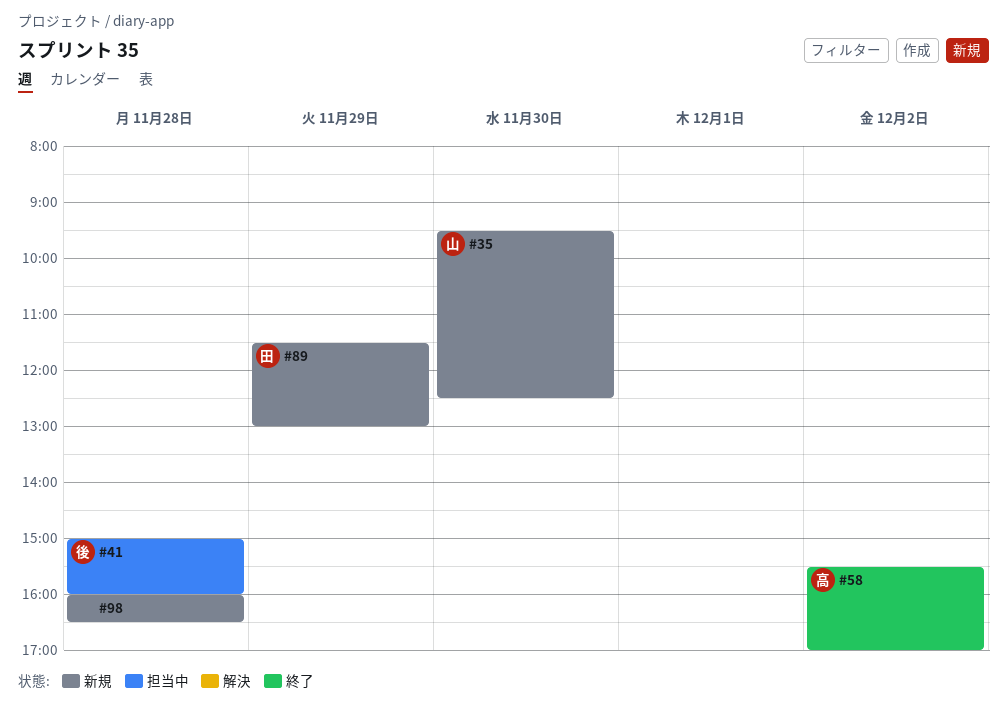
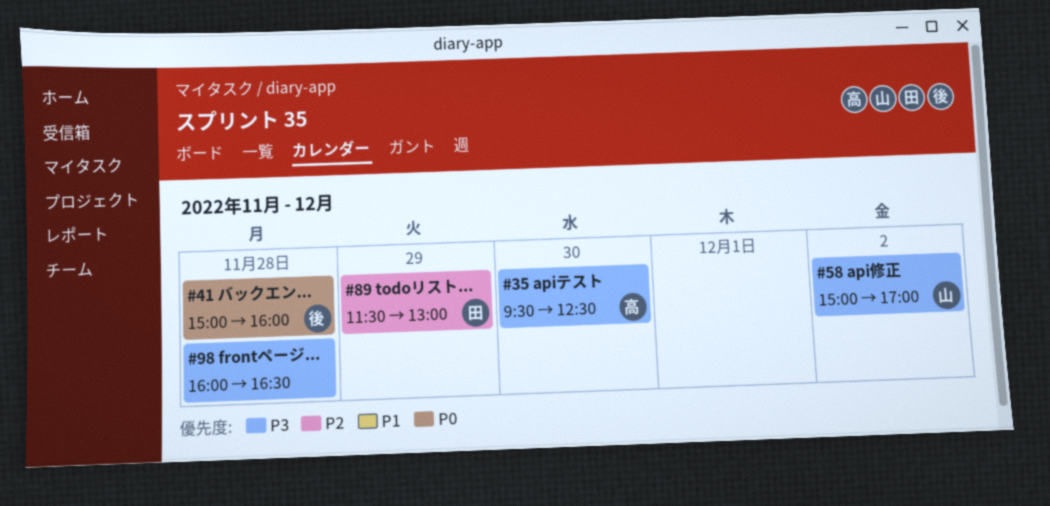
#35, owner: 山 -> 高
#58, owner: 高 -> 山
#58, begins: 15:30 -> 15:00

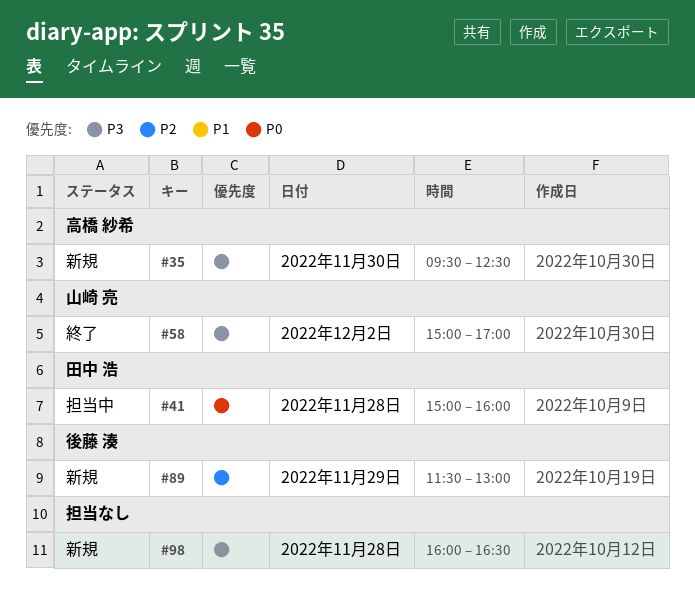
#41, owner: 後藤 湊 -> 田中 浩
#89, owner: 田中 浩 -> 後藤 湊

